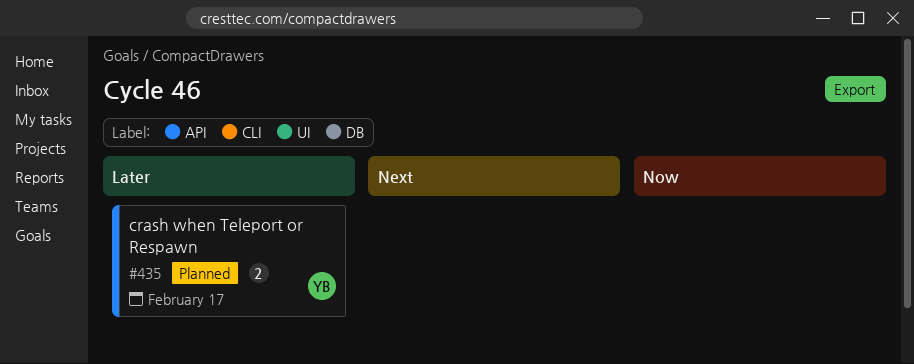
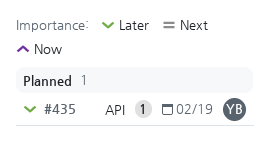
#435, estimate: 2 -> 1
#435, due: Feb 17 -> Feb 19

